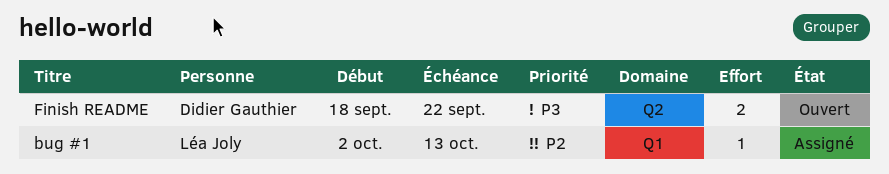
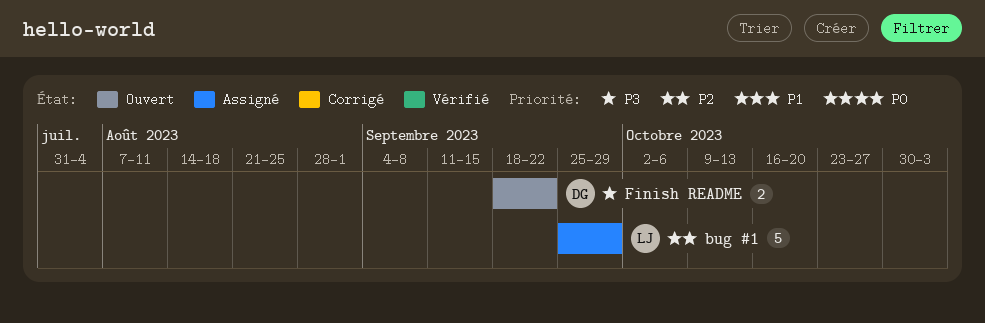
bug #1, estimate: 1 -> 5
bug #1, start: Oct 2 -> Sep 25
bug #1, due: Oct 13 -> Sep 29

